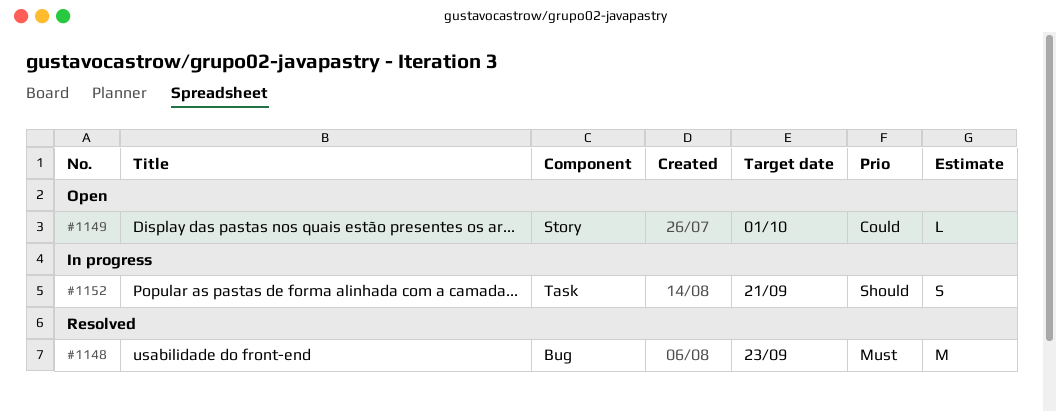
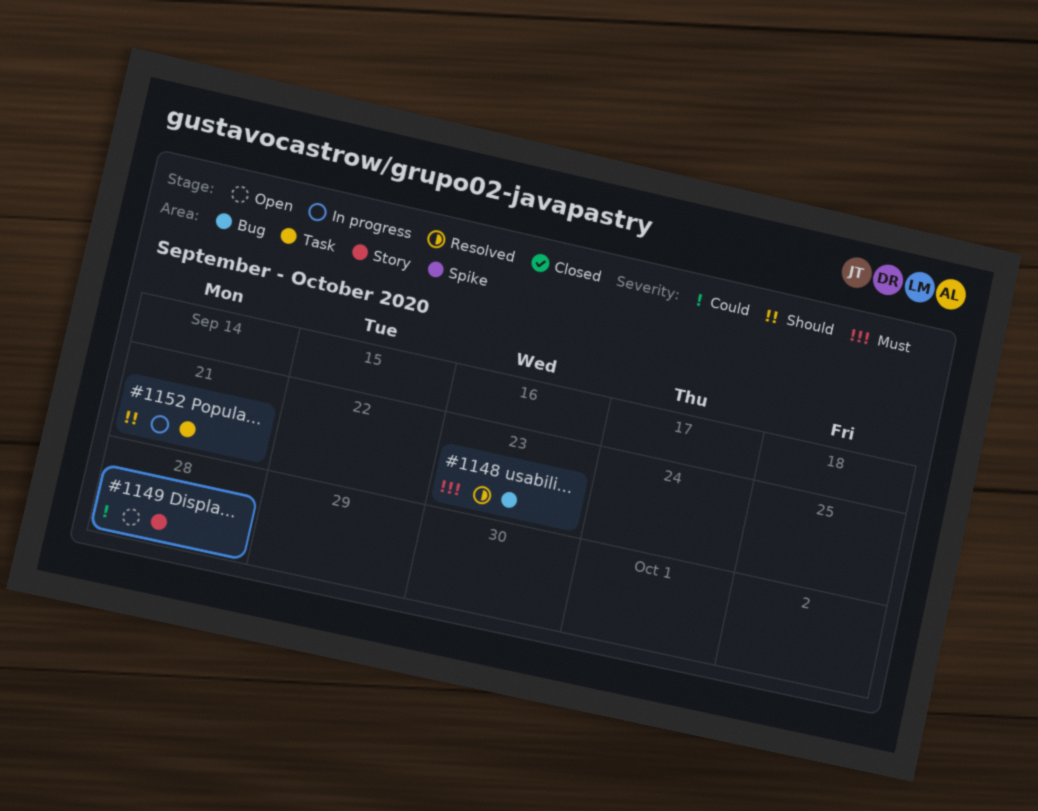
#1149, due: Oct 1 -> Sep 28

